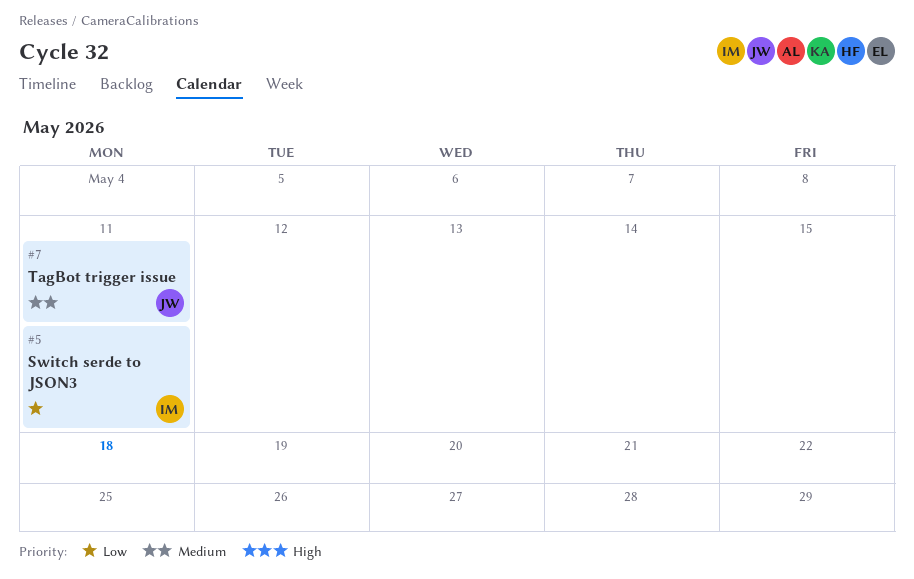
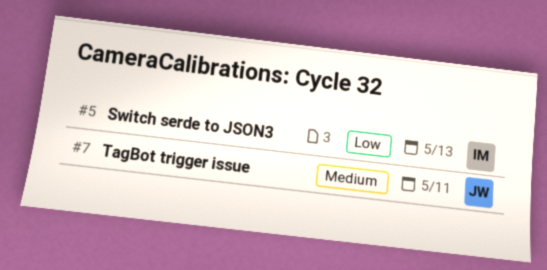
#5, due: May 11 -> May 13

